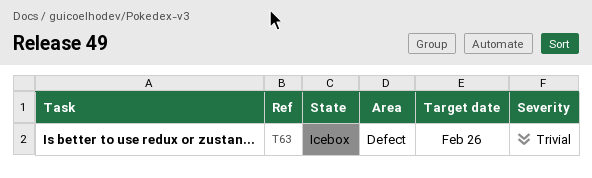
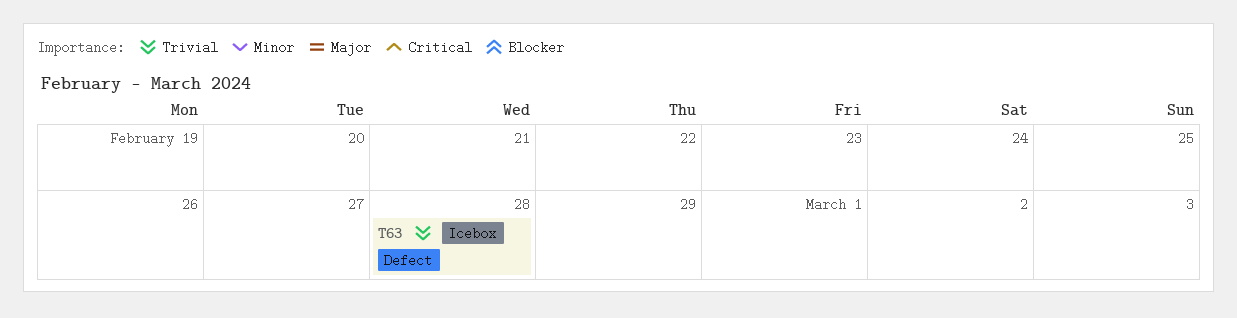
T63, due: Feb 26 -> Feb 28

